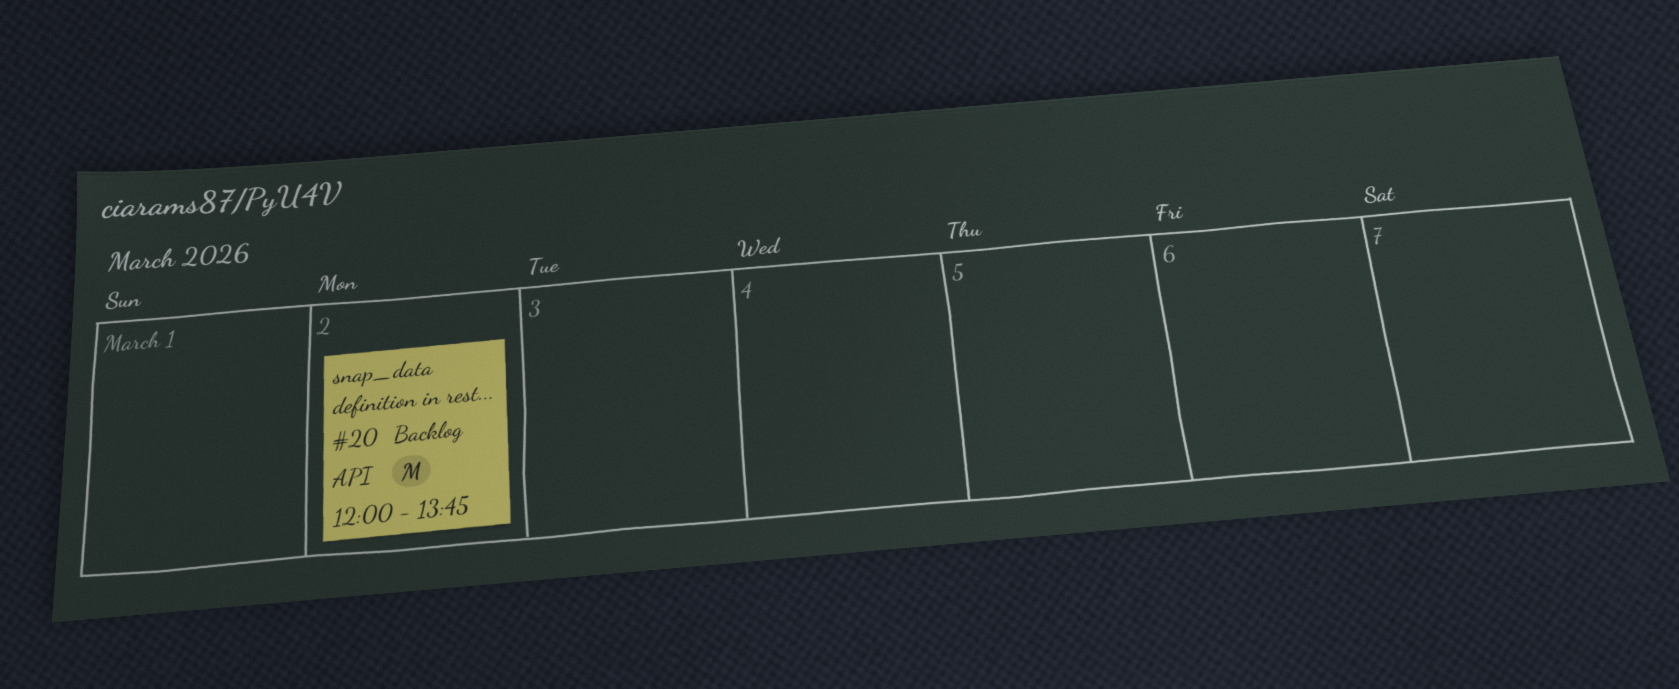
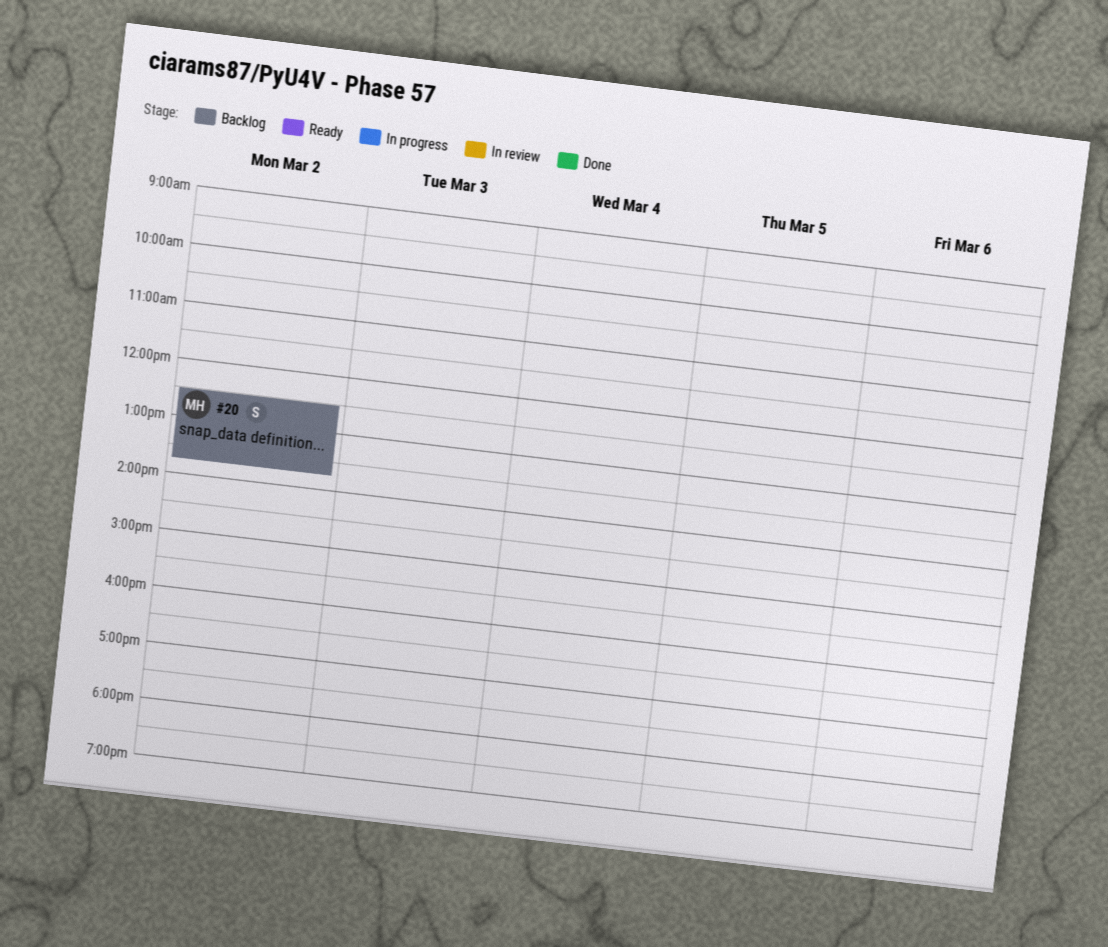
#20, estimate: M -> S
#20, begins: 12:00 -> 12:30

